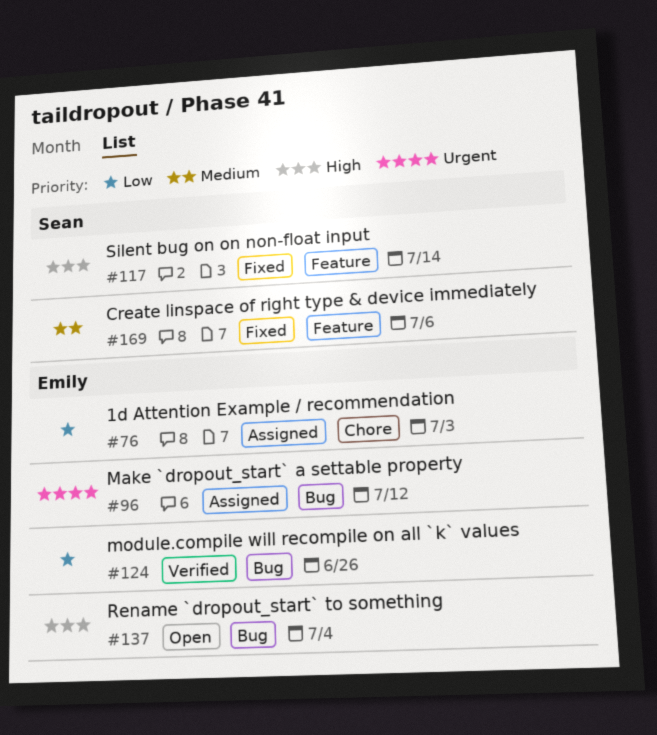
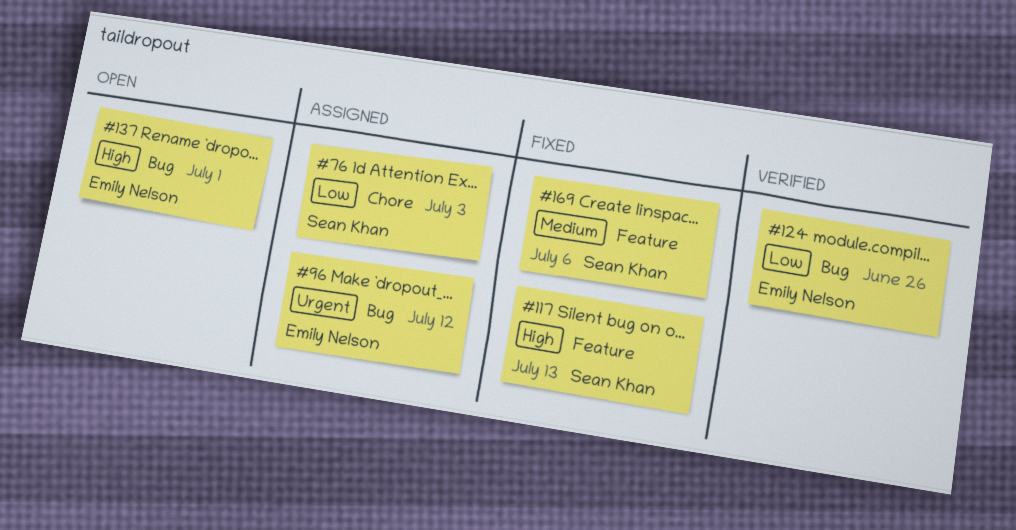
#76, owner: Emily Nelson -> Sean Khan
#117, due: Jul 14 -> Jul 13
#137, due: Jul 4 -> Jul 1

